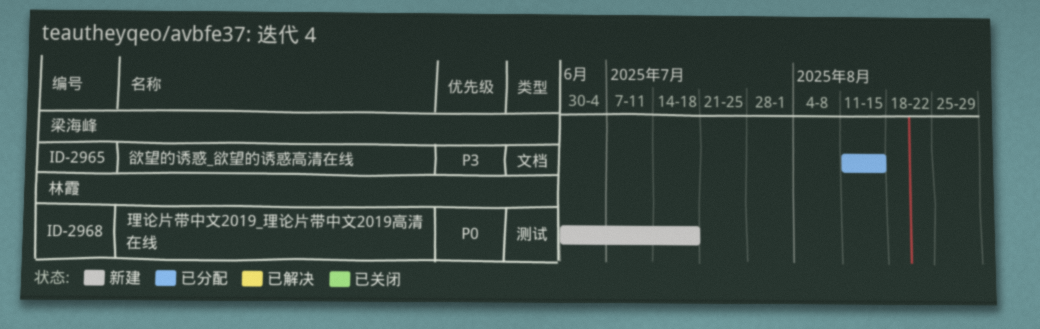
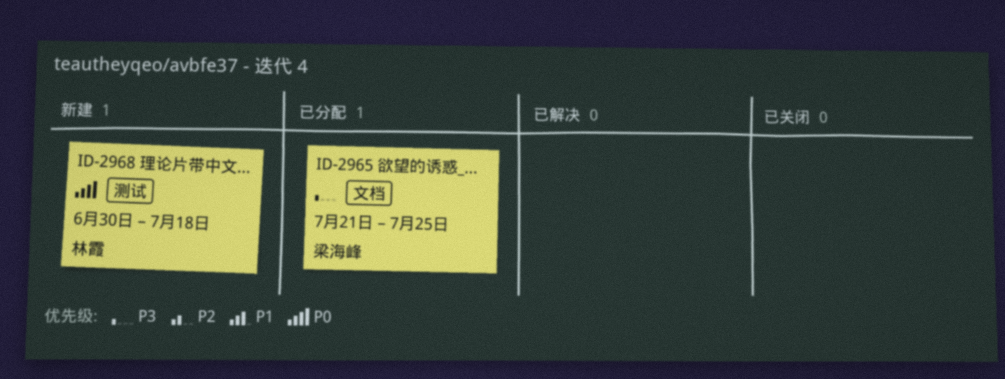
ID-2965, start: Aug 11 -> Jul 21
ID-2965, due: Aug 15 -> Jul 25

